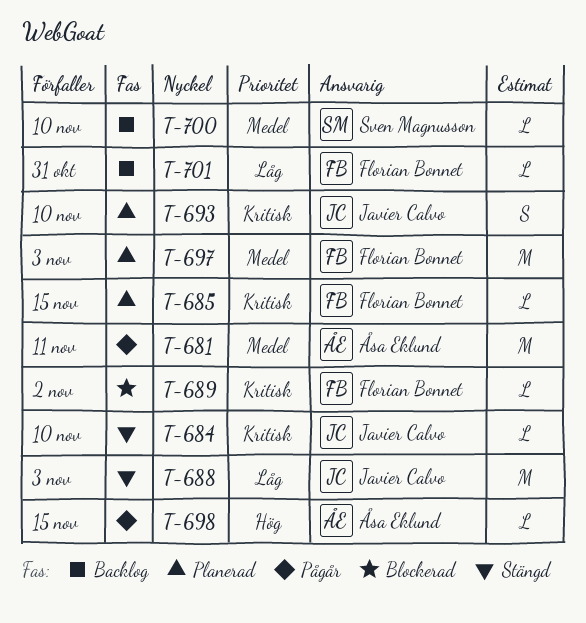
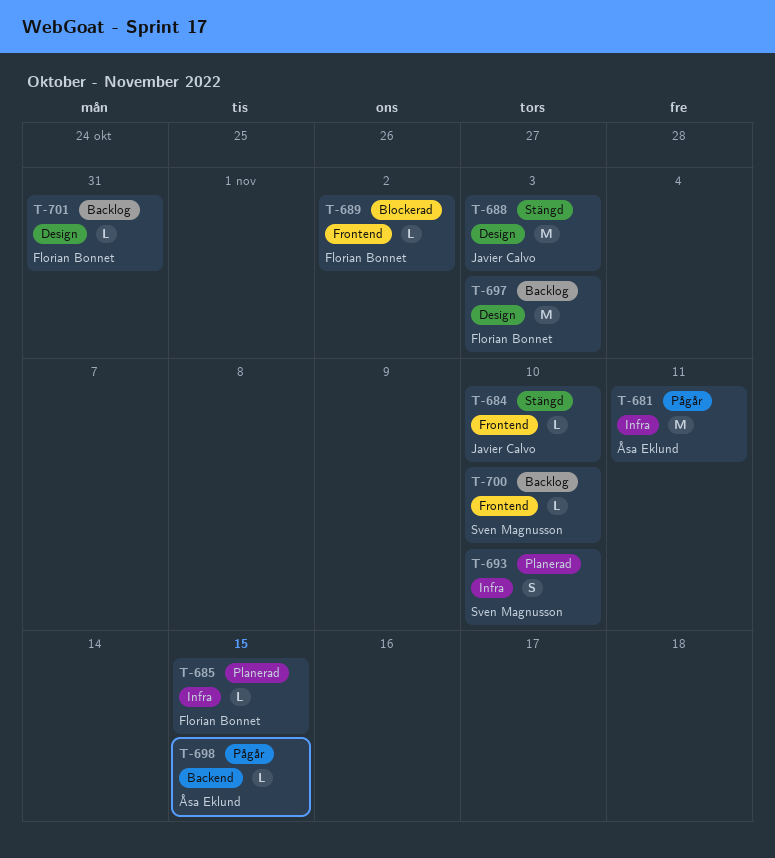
T-693, owner: Javier Calvo -> Sven Magnusson
T-697, status: Planerad -> Backlog

